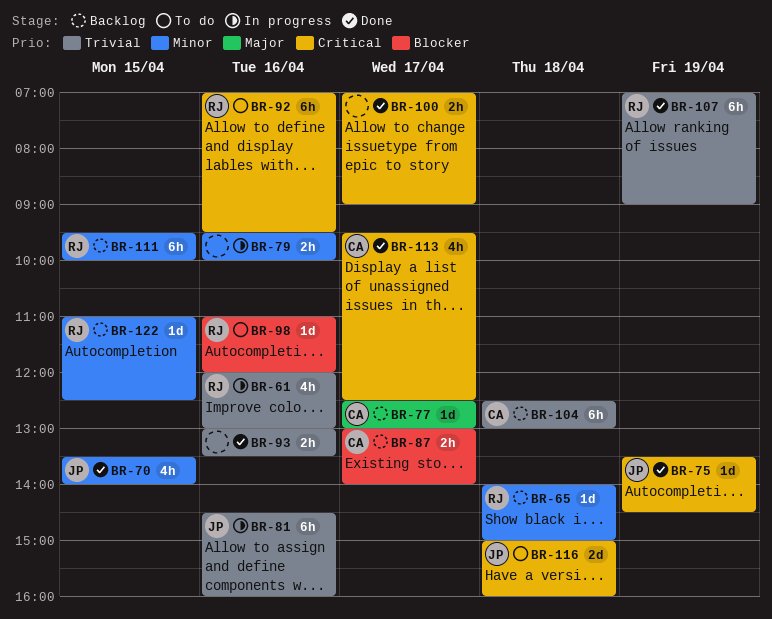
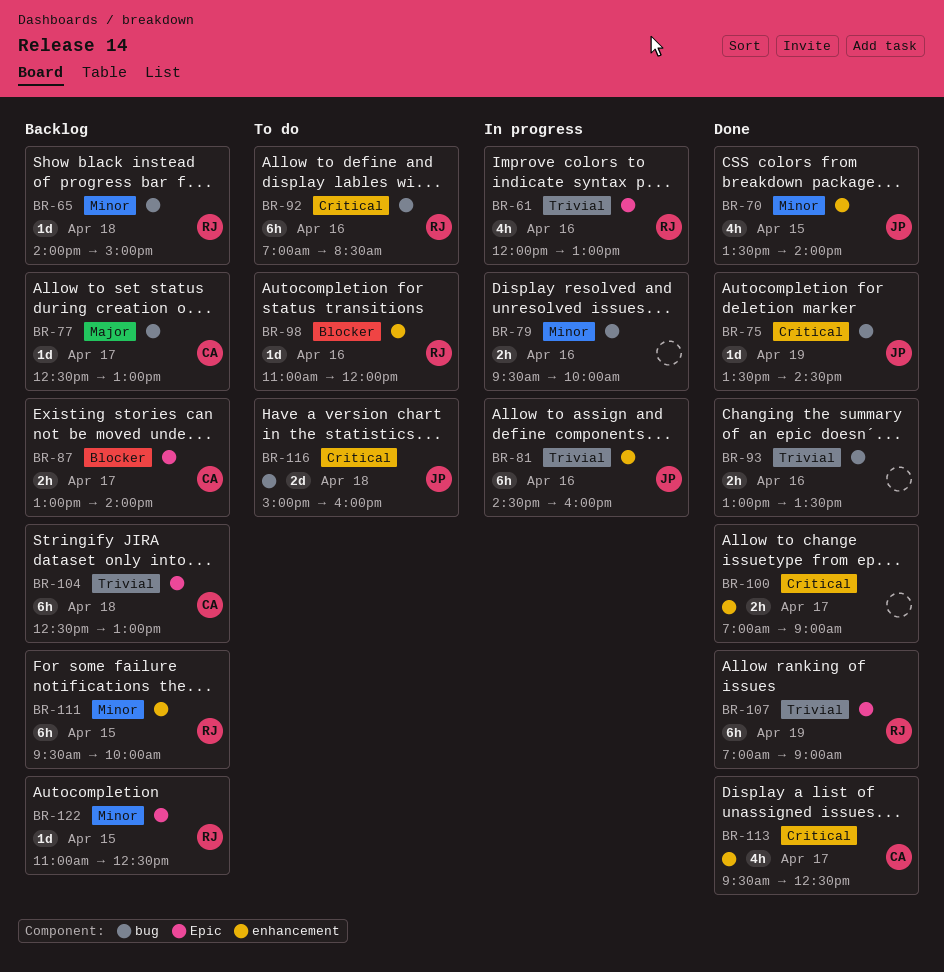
BR-92, ends: 09:30 -> 08:30

